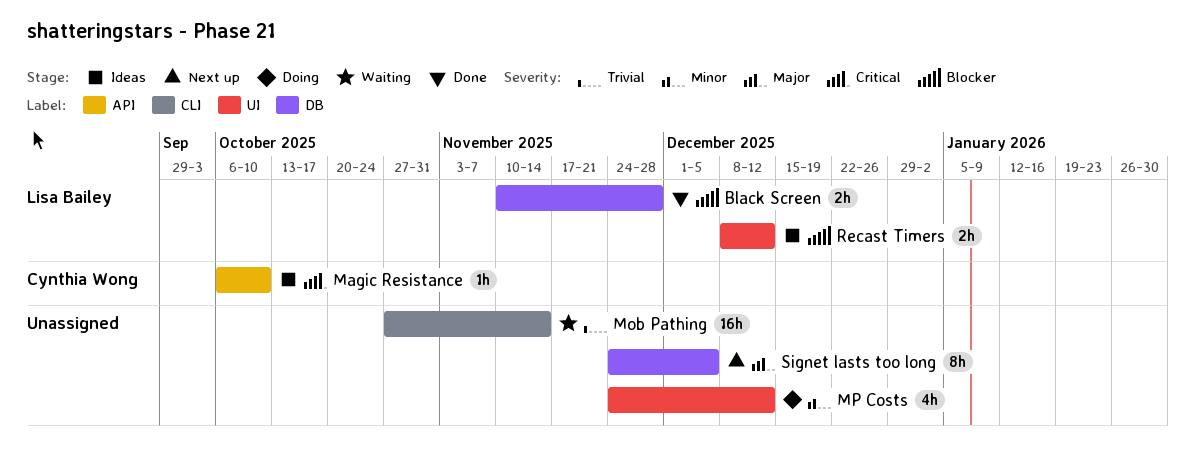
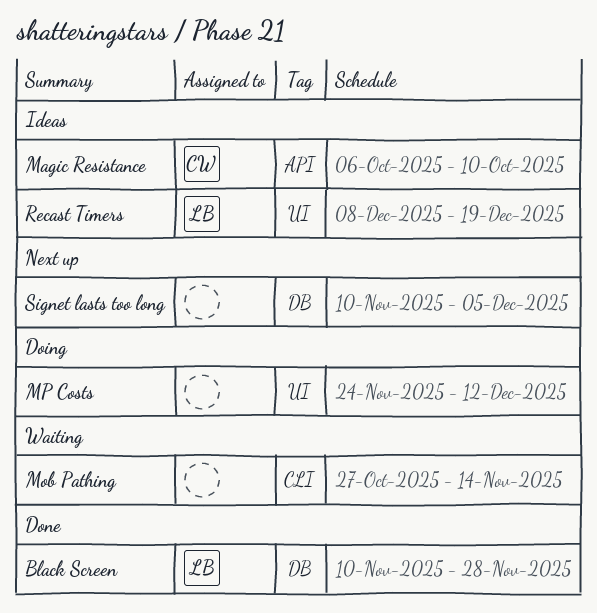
Recast Timers, due: Dec 12 -> Dec 19
Signet lasts too long, start: Nov 24 -> Nov 10

